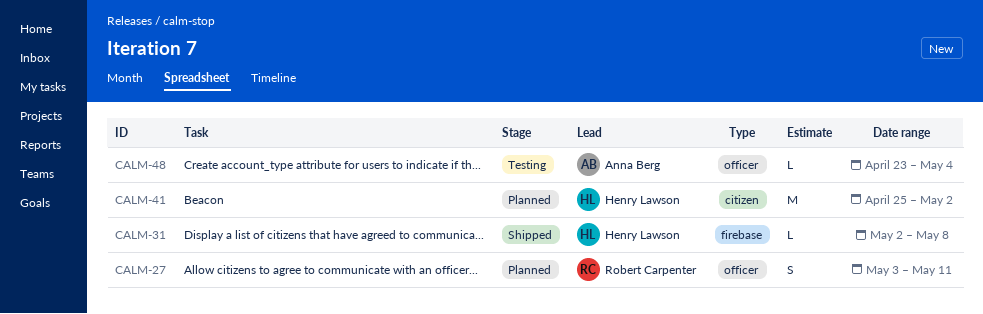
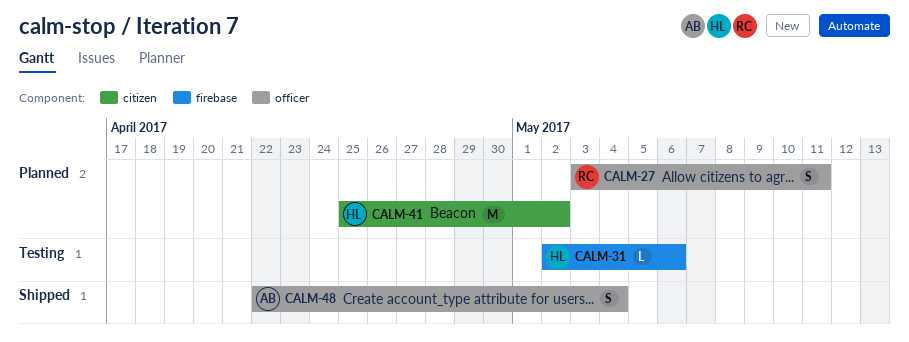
CALM-31, status: Shipped -> Testing
CALM-31, due: May 8 -> May 6
CALM-48, status: Testing -> Shipped
CALM-48, estimate: L -> S
CALM-48, start: Apr 23 -> Apr 22

